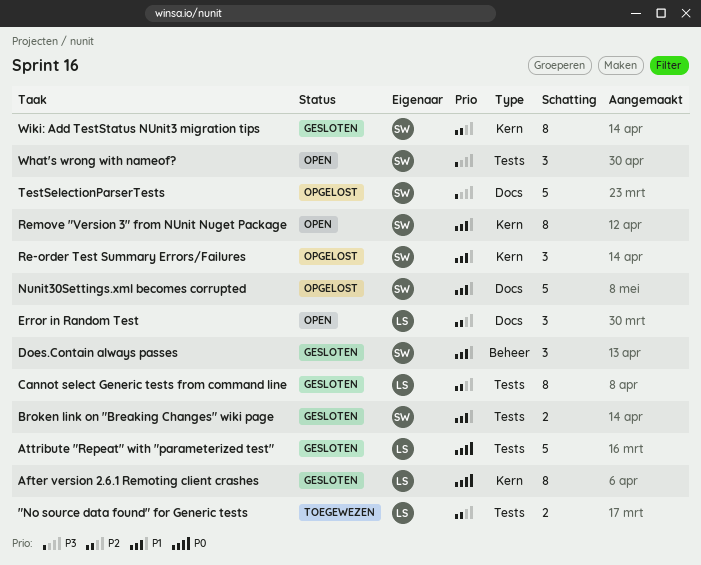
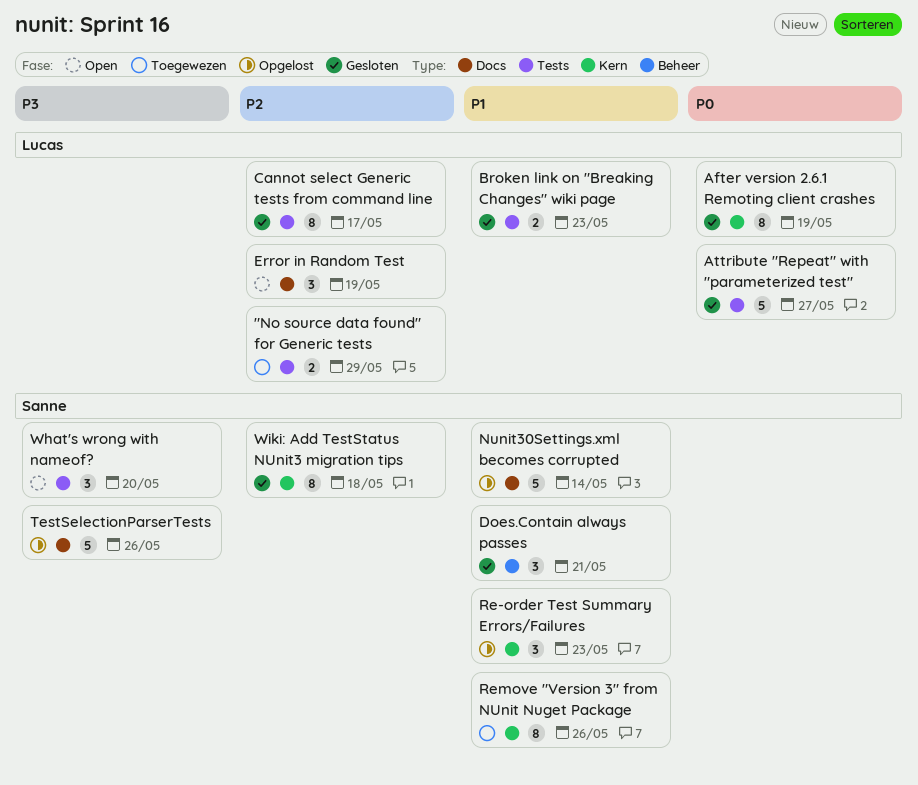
Broken link on "Breaking Changes" wiki page, owner: Sanne -> Lucas
Remove "Version 3" from NUnit Nuget Package, status: Open -> Toegewezen

